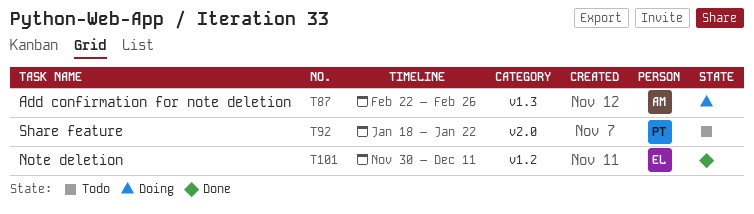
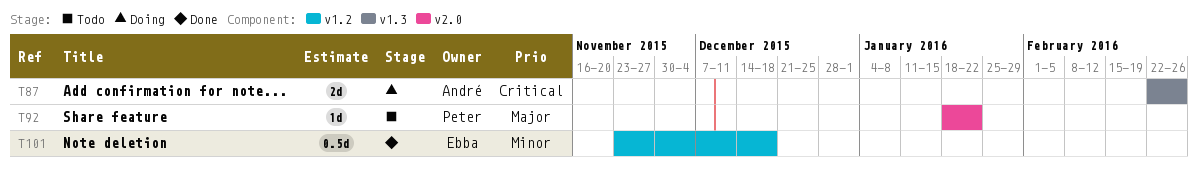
T101, start: Nov 30 -> Nov 23
T101, due: Dec 11 -> Dec 18

